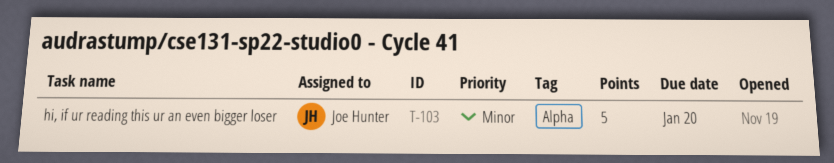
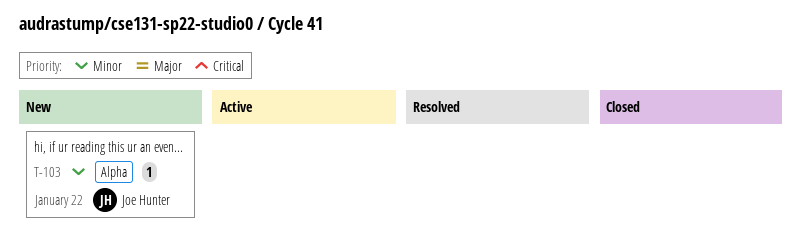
T-103, estimate: 5 -> 1
T-103, due: Jan 20 -> Jan 22

